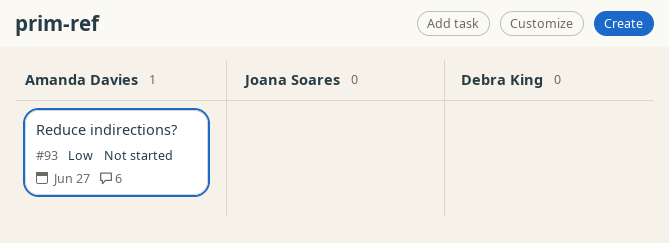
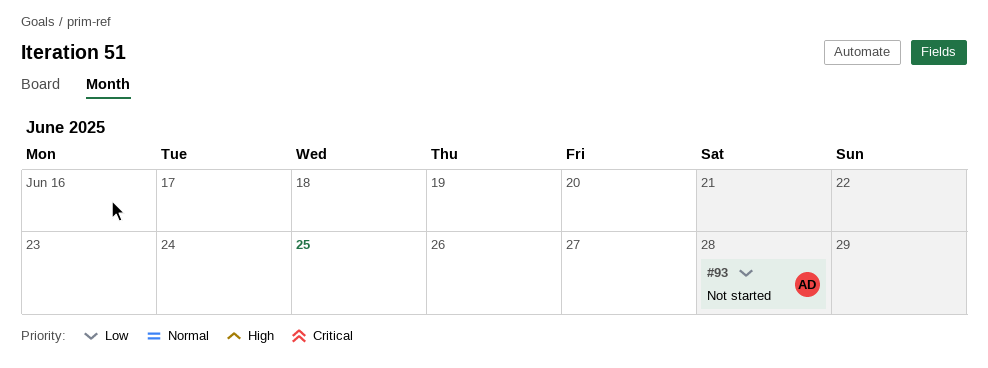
#93, due: Jun 27 -> Jun 28

